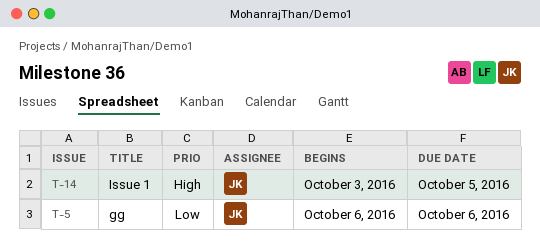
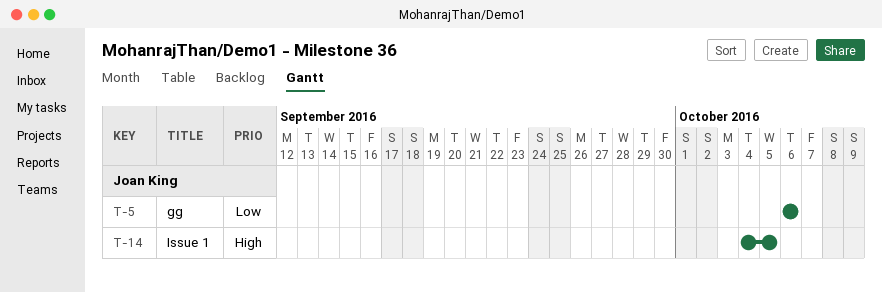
T-14, start: Oct 3 -> Oct 4

